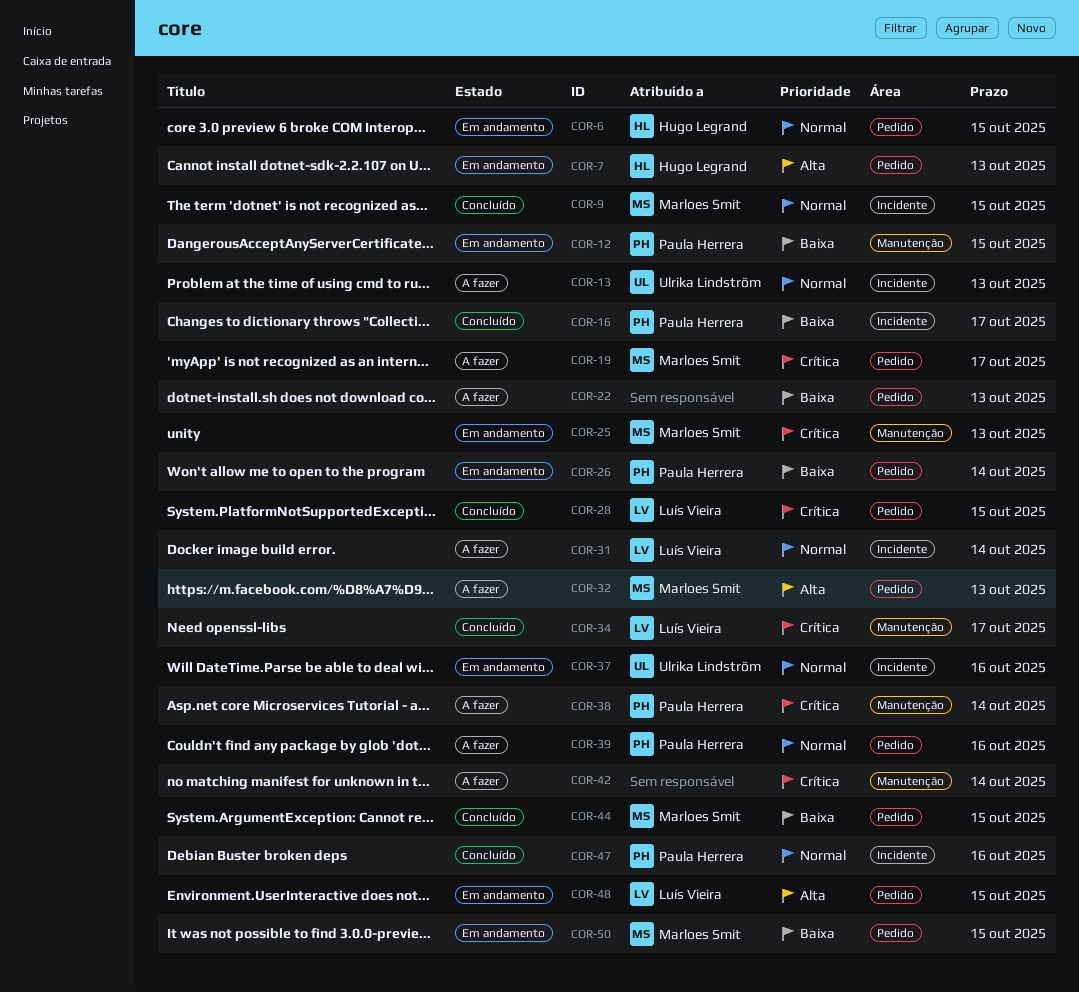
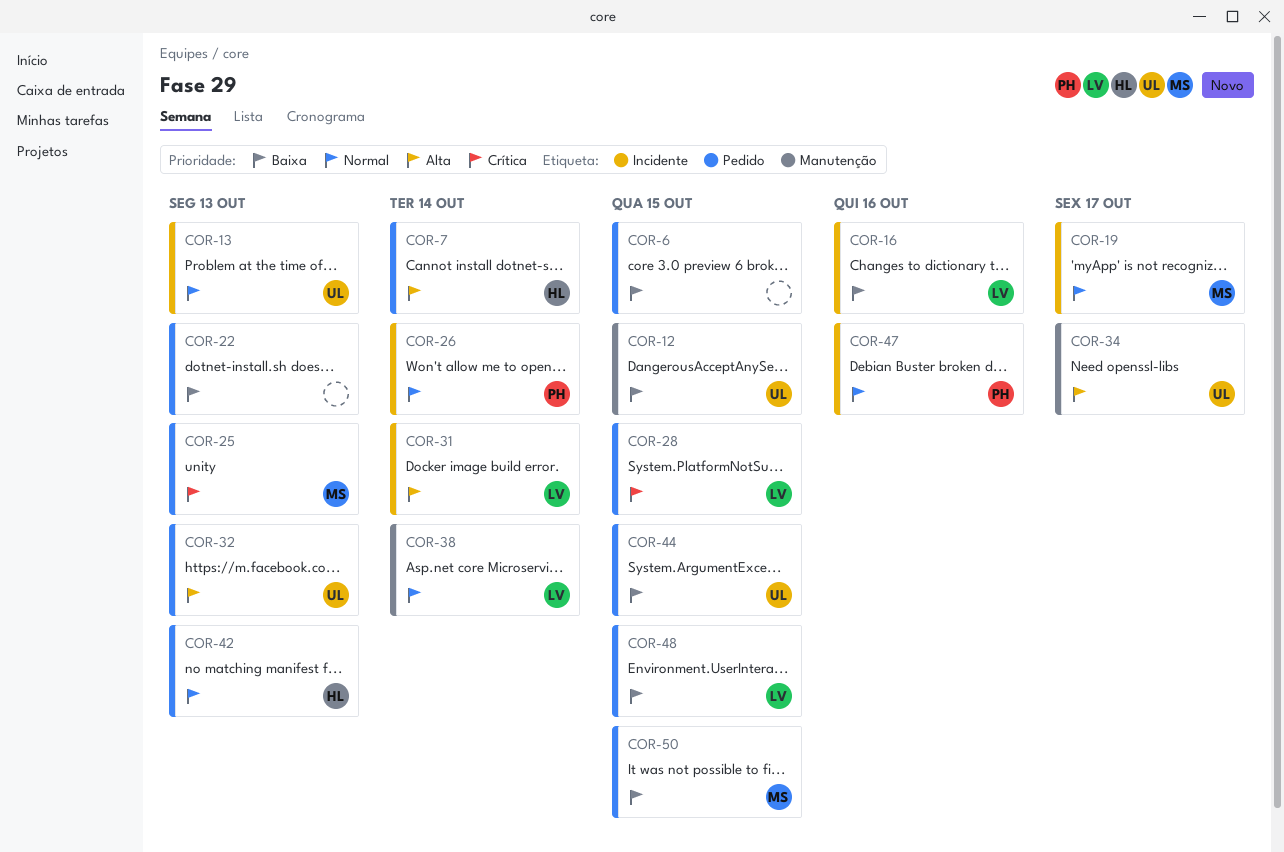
COR-6, owner: Hugo Legrand -> none
COR-6, priority: Normal -> Baixa
COR-7, due: Oct 13 -> Oct 14
COR-9: present -> none
COR-12, owner: Paula Herrera -> Ulrika Lindström
COR-16, owner: Paula Herrera -> Luís Vieira
COR-16, due: Oct 17 -> Oct 16
COR-19, priority: Crítica -> Normal
COR-19, label: Pedido -> Incidente
COR-25, label: Manutenção -> Pedido
COR-26, priority: Baixa -> Normal
COR-26, label: Pedido -> Incidente
COR-31, priority: Normal -> Alta
COR-32, owner: Marloes Smit -> Ulrika Lindström
COR-34, owner: Luís Vieira -> Ulrika Lindström
COR-34, priority: Crítica -> Alta
COR-37: present -> none
COR-38, owner: Paula Herrera -> Luís Vieira
COR-38, priority: Crítica -> Normal
COR-39: present -> none
COR-42, owner: none -> Hugo Legrand
COR-42, priority: Crítica -> Normal
COR-42, label: Manutenção -> Pedido
COR-42, due: Oct 14 -> Oct 13
COR-44, owner: Marloes Smit -> Ulrika Lindström
COR-48, priority: Alta -> Baixa

